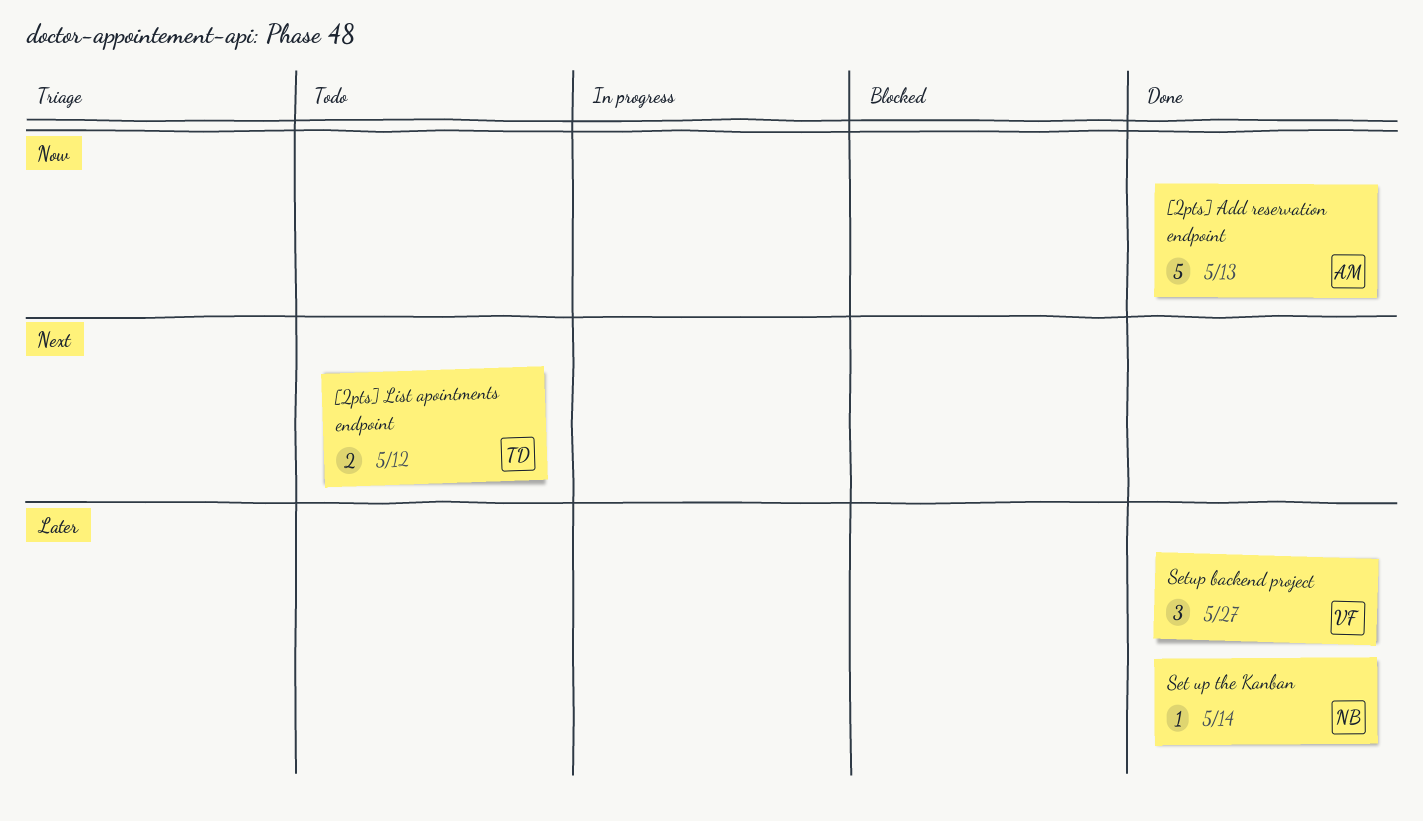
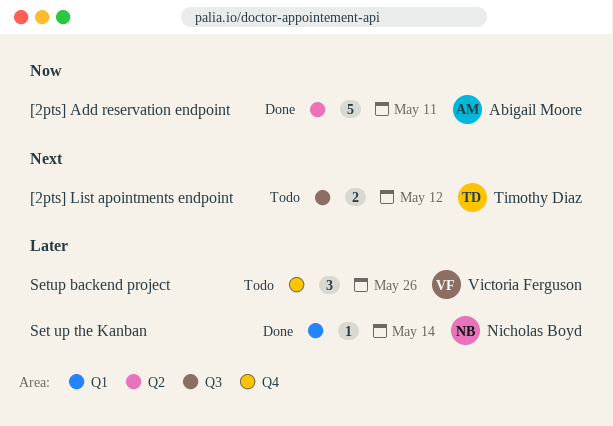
[2pts] Add reservation endpoint, due: May 13 -> May 11
Setup backend project, status: Done -> Todo
Setup backend project, due: May 27 -> May 26

